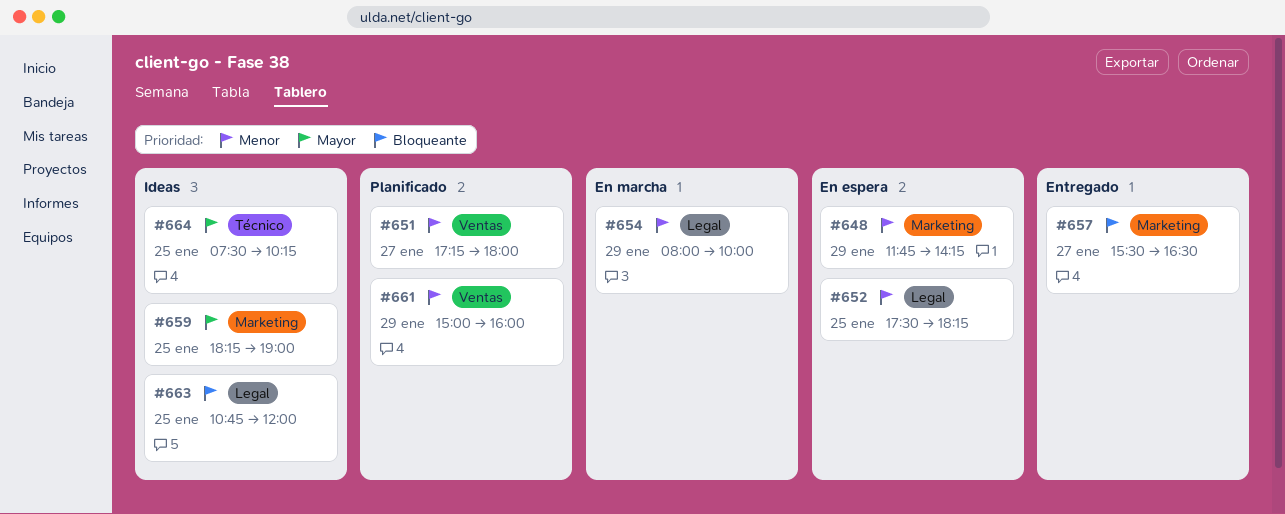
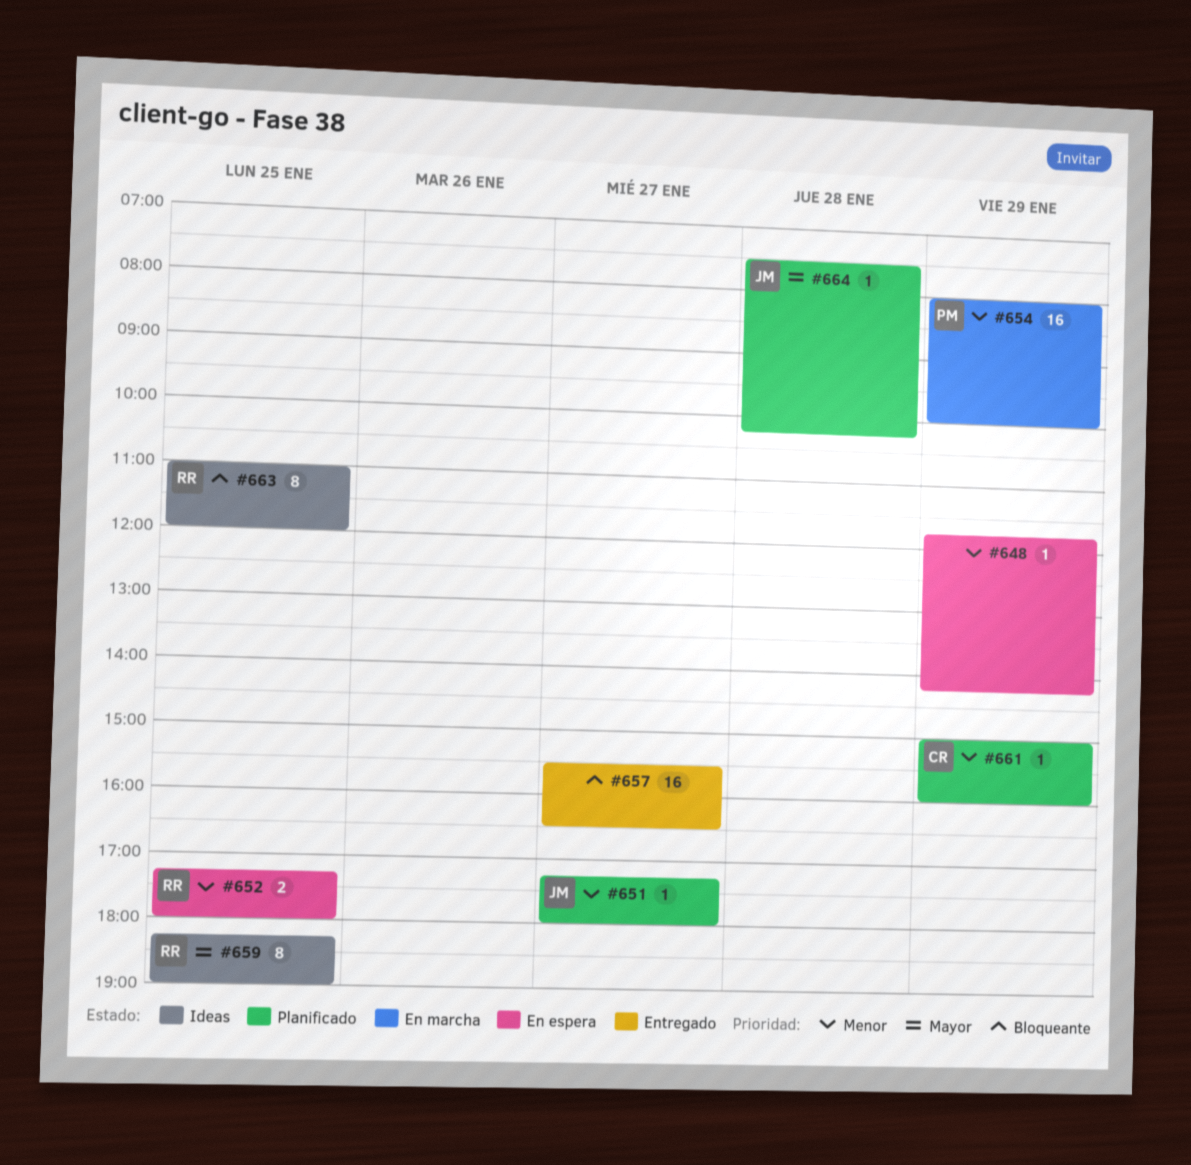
#652, begins: 17:30 -> 17:15
#652, ends: 18:15 -> 18:00
#663, begins: 10:45 -> 11:00
#664, status: Ideas -> Planificado
#664, day: Jan 25 -> Jan 28

